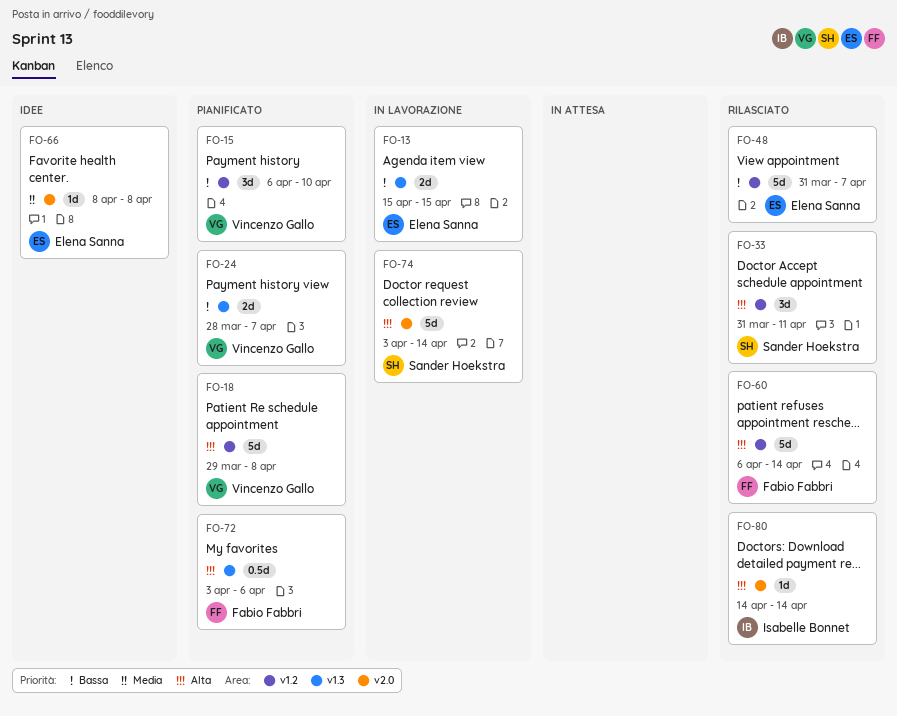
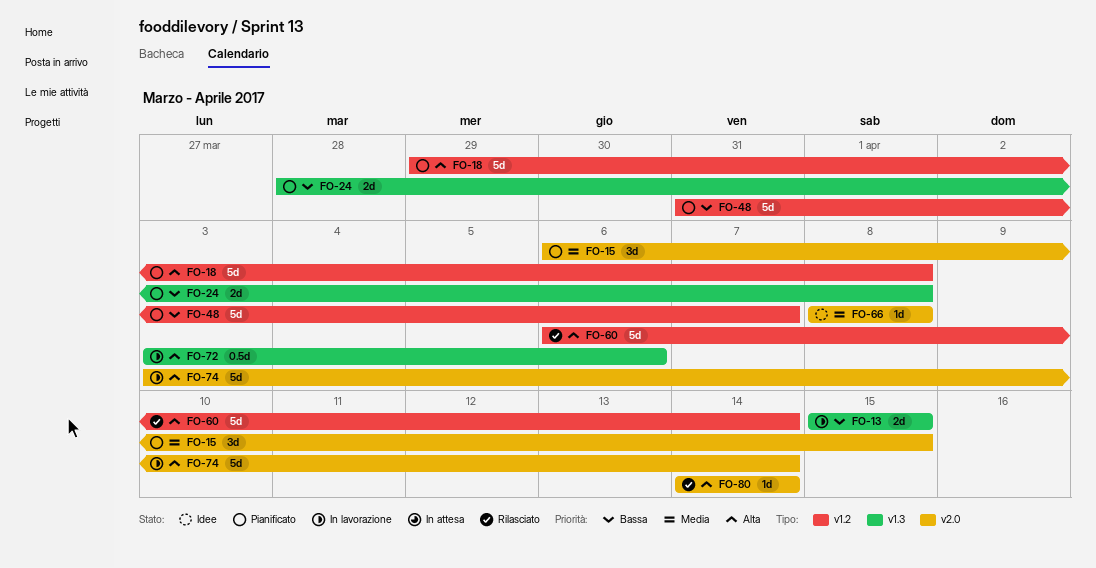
FO-15, priority: Bassa -> Media
FO-15, label: v1.2 -> v2.0
FO-15, due: Apr 10 -> Apr 15
FO-24, due: Apr 7 -> Apr 8
FO-33: present -> none
FO-48, status: Rilasciato -> Pianificato
FO-72, status: Pianificato -> In lavorazione

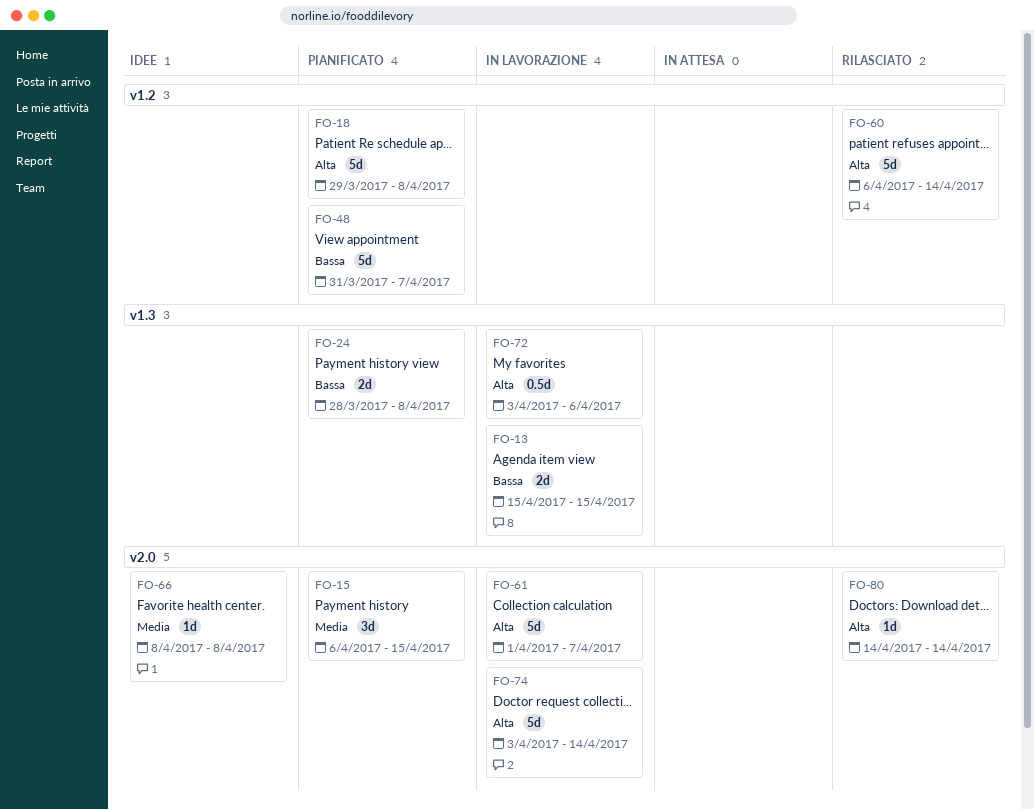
FO-61: none -> present

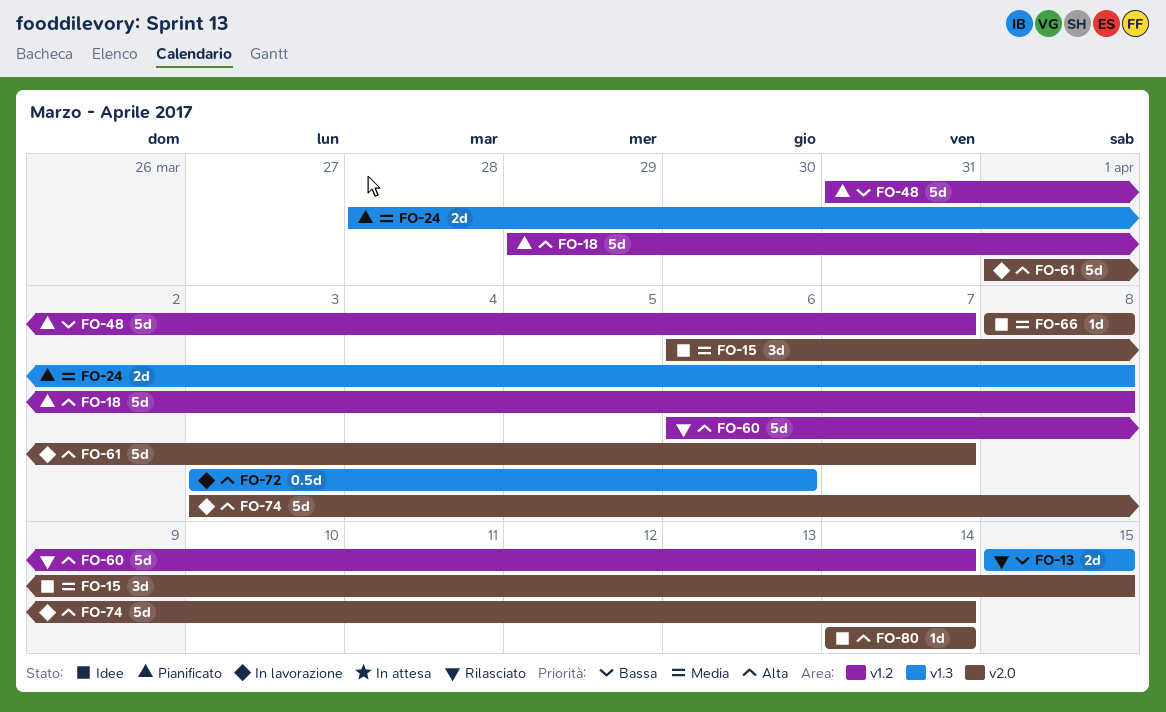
FO-13, status: In lavorazione -> Rilasciato
FO-15, status: Pianificato -> Idee
FO-24, priority: Bassa -> Media
FO-80, status: Rilasciato -> Idee

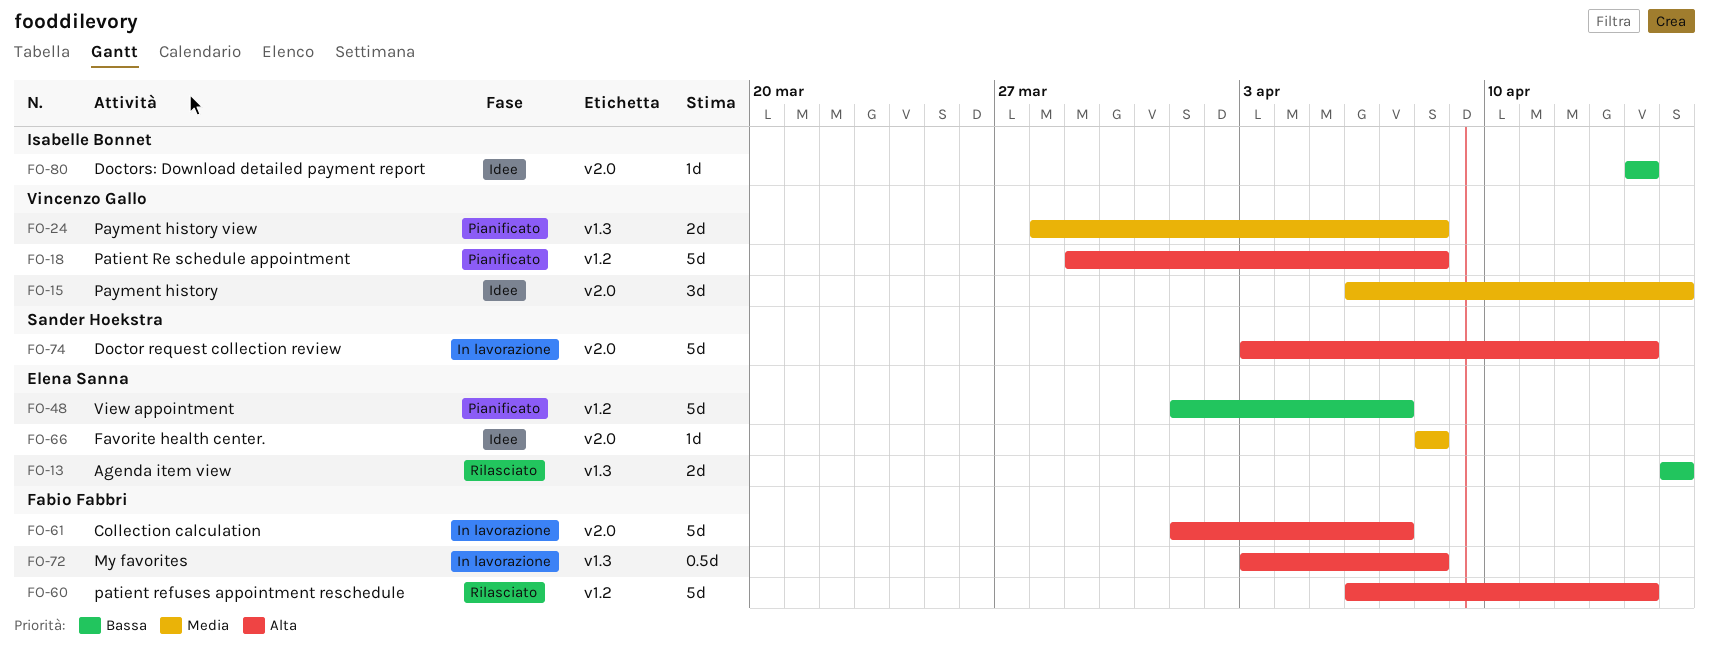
FO-48, start: Mar 31 -> Apr 1
FO-72, due: Apr 6 -> Apr 8
FO-80, priority: Alta -> Bassa

